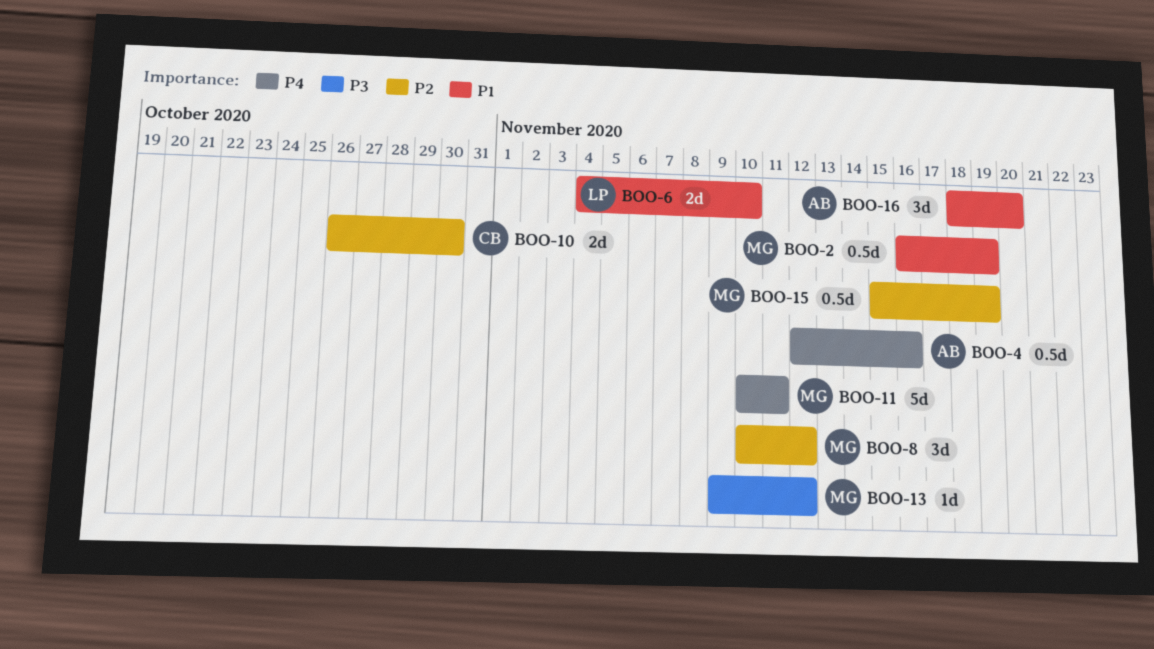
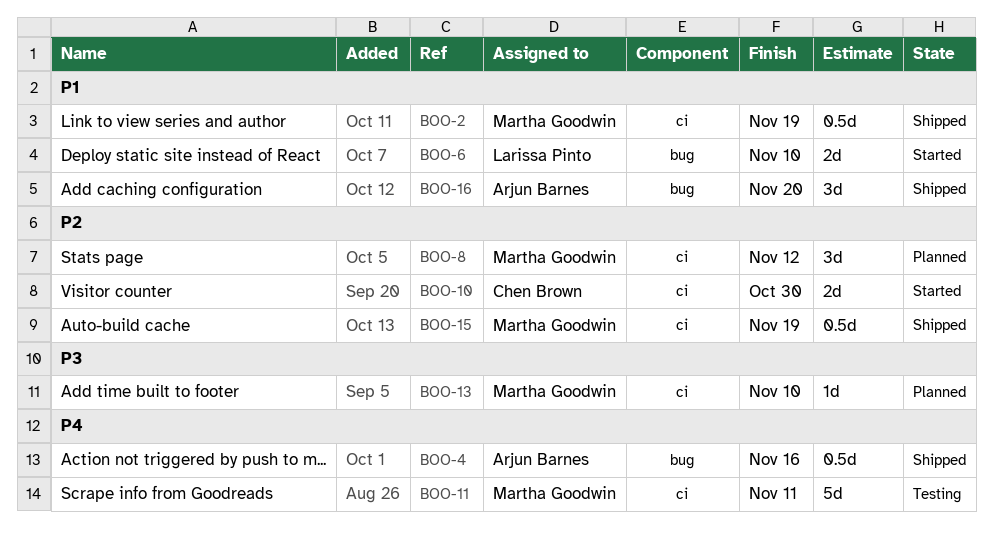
BOO-13, due: Nov 12 -> Nov 10

